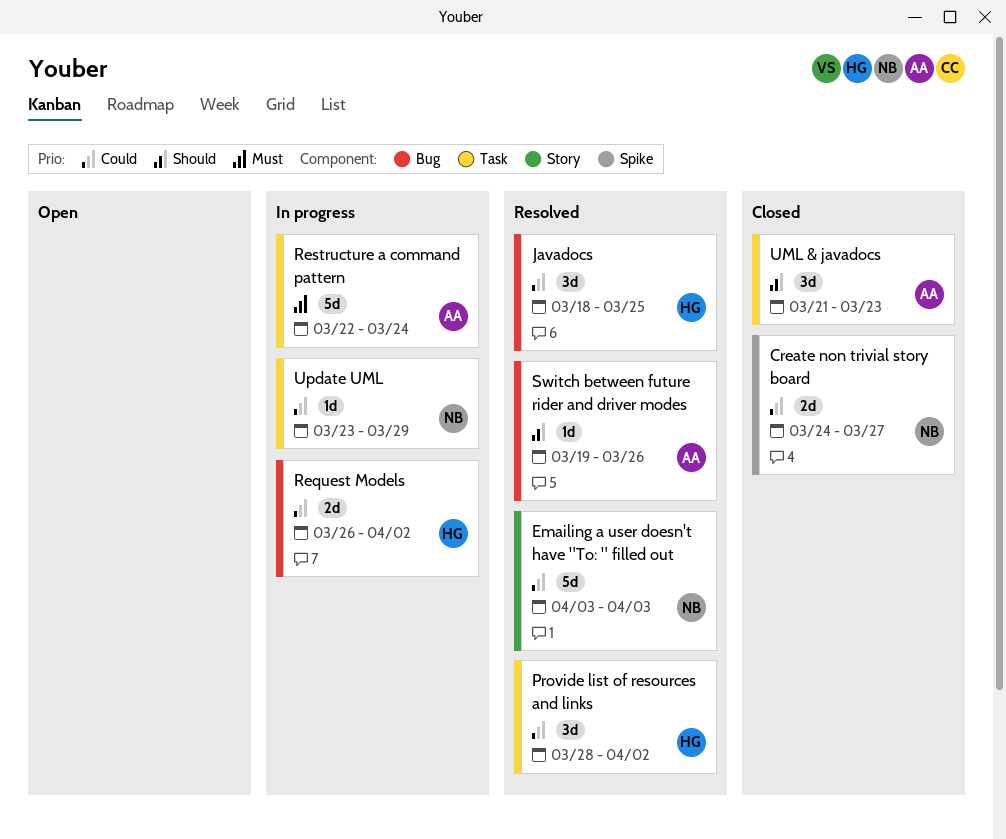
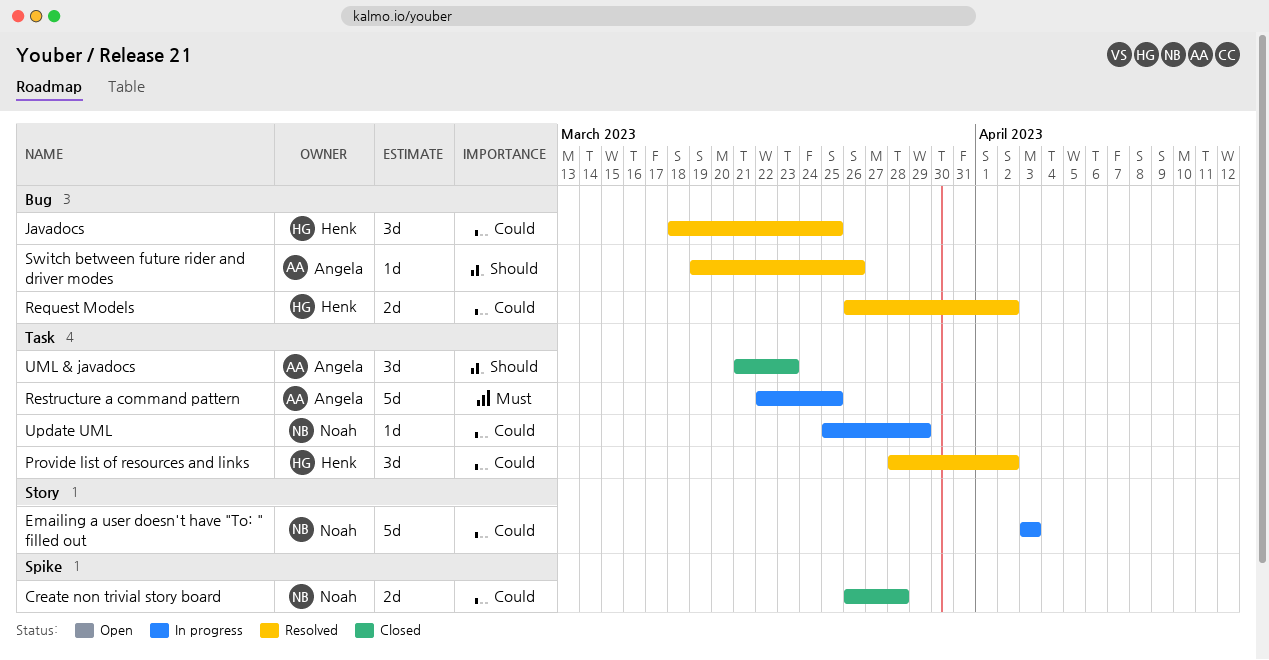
Create non trivial story board, start: Mar 24 -> Mar 26
Create non trivial story board, due: Mar 27 -> Mar 28
Emailing a user doesn't have "To: " filled out, status: Resolved -> In progress
Request Models, status: In progress -> Resolved
Restructure a command pattern, due: Mar 24 -> Mar 25
Update UML, start: Mar 23 -> Mar 25

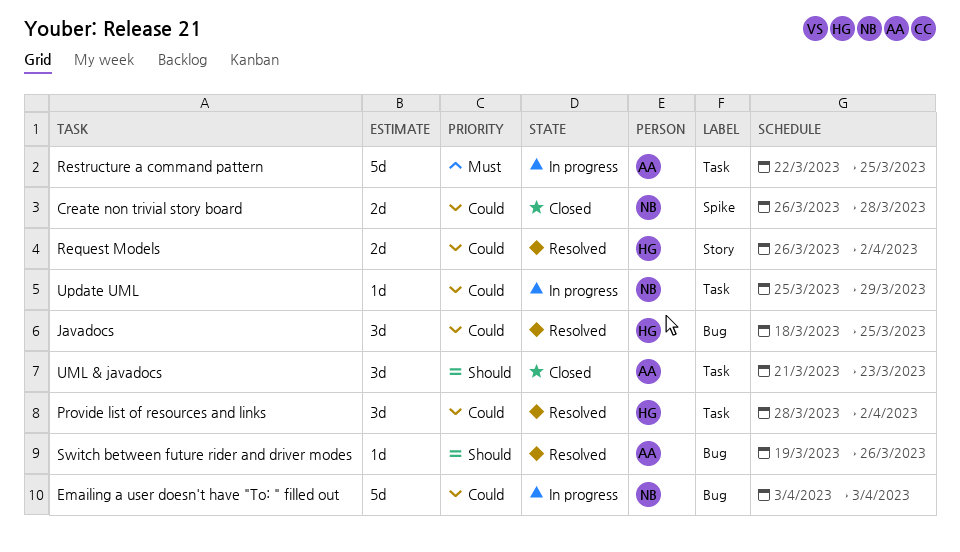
Emailing a user doesn't have "To: " filled out, label: Story -> Bug
Request Models, label: Bug -> Story

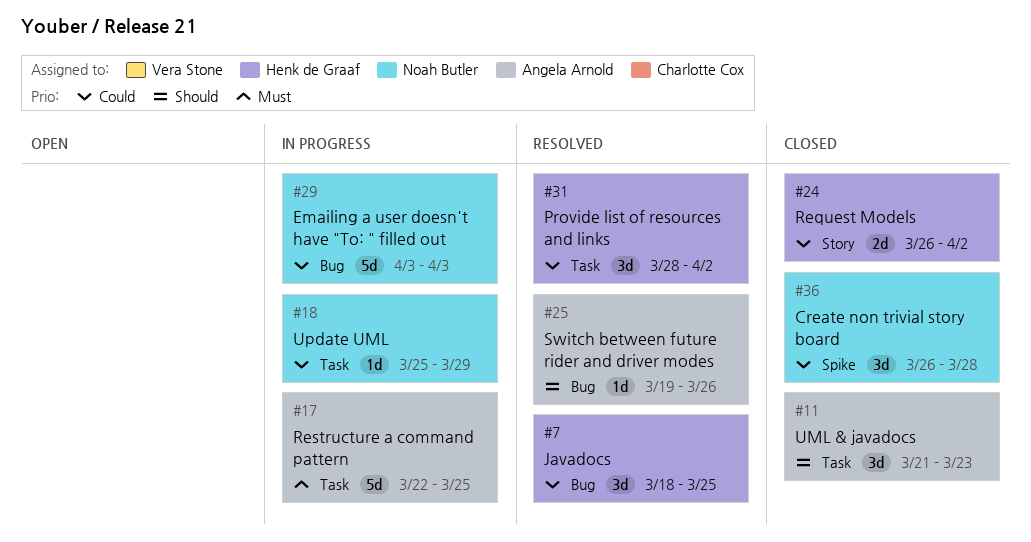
Create non trivial story board, estimate: 2d -> 3d
Request Models, status: Resolved -> Closed

